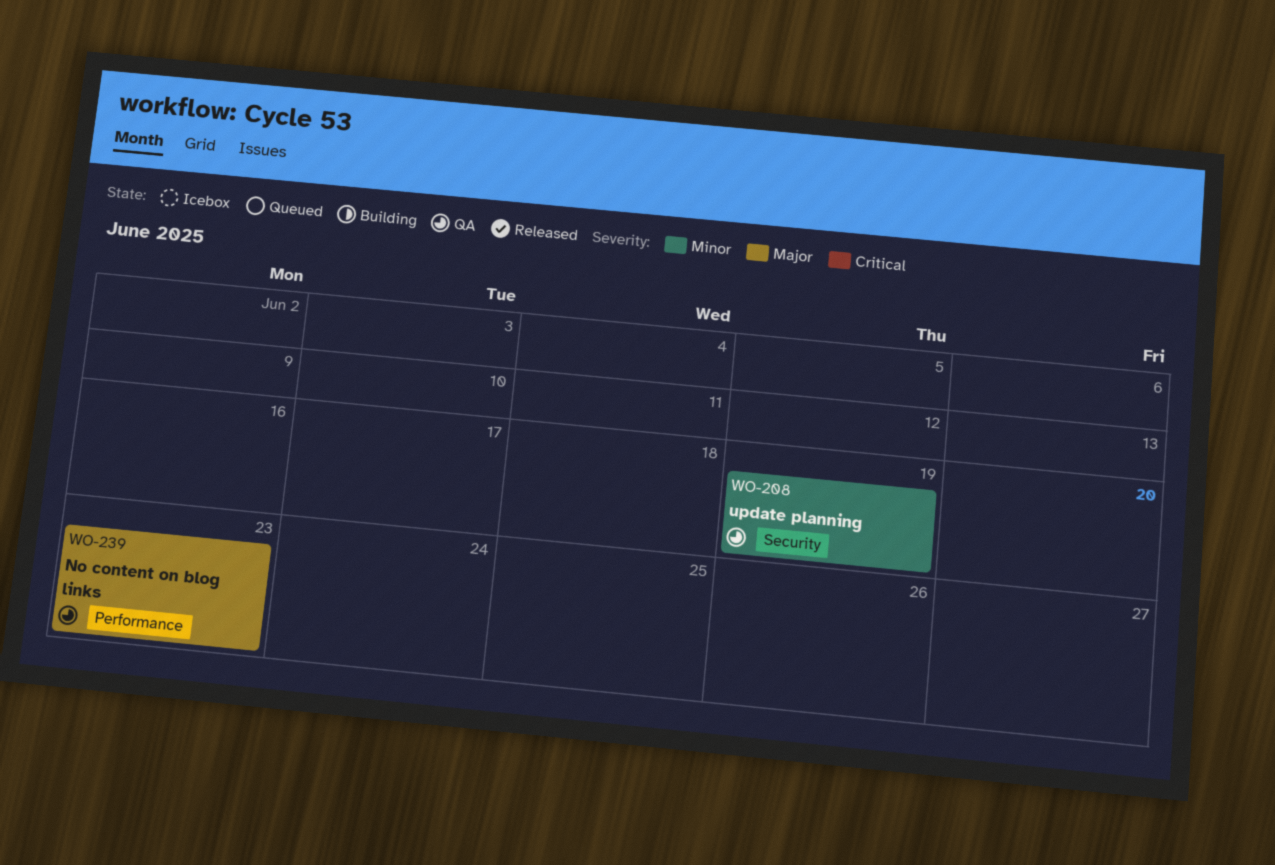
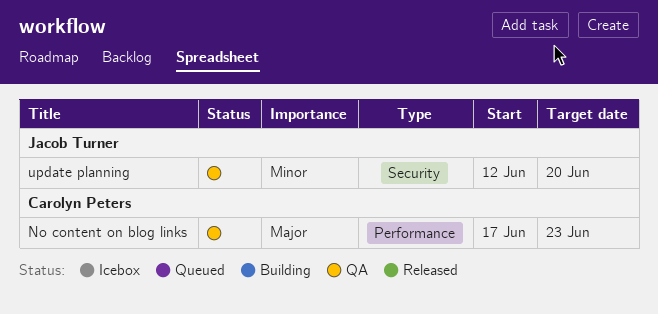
update planning, due: Jun 19 -> Jun 20

